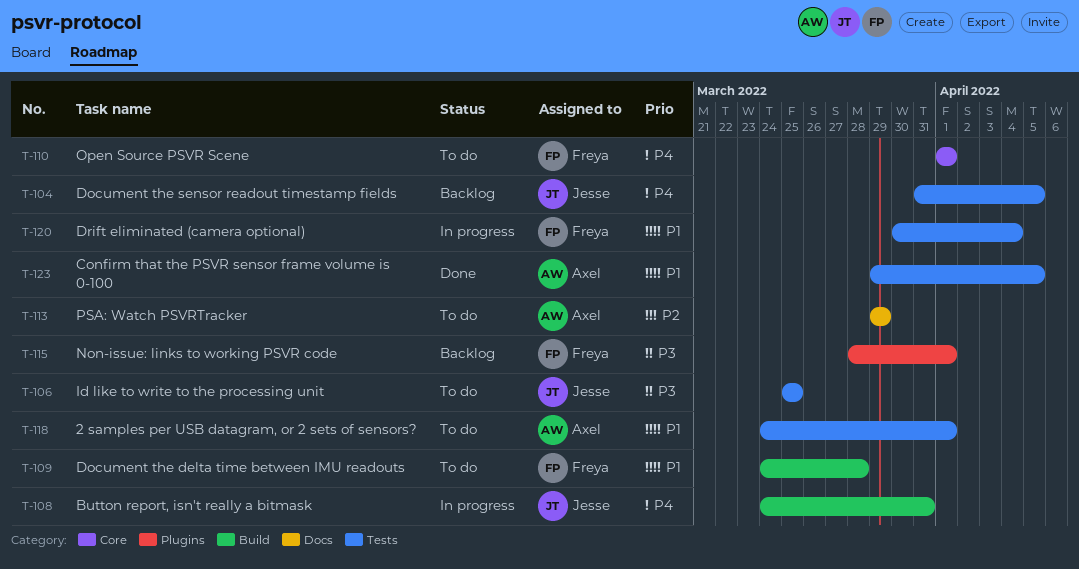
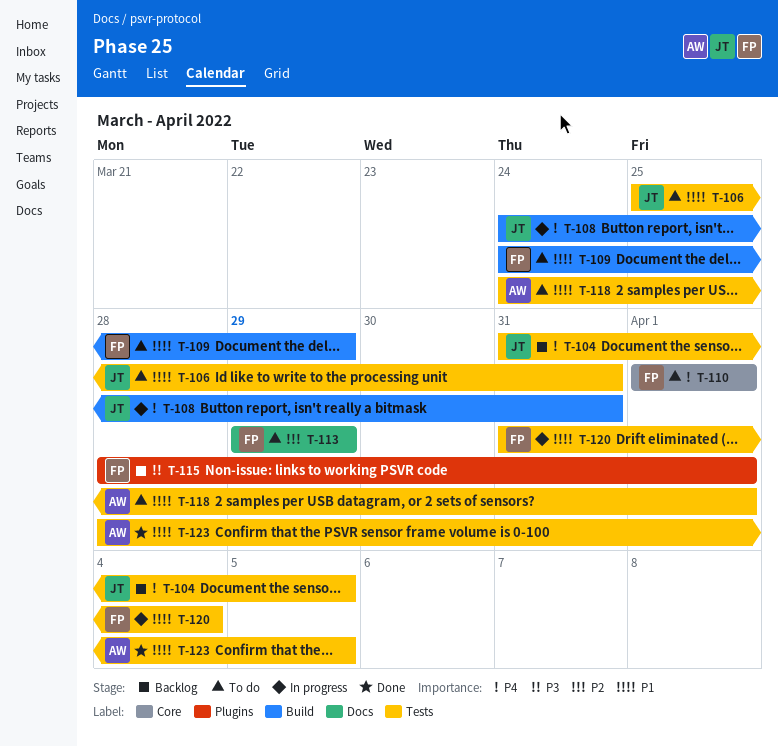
T-106, priority: P3 -> P1
T-106, due: Mar 25 -> Mar 31
T-109, due: Mar 28 -> Mar 29
T-113, owner: Axel -> Freya
T-120, start: Mar 30 -> Mar 31
T-123, start: Mar 29 -> Mar 28

